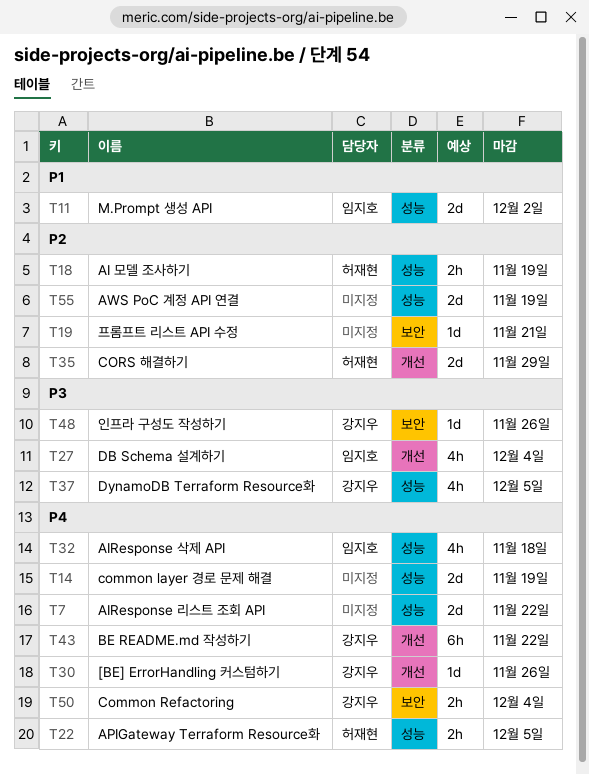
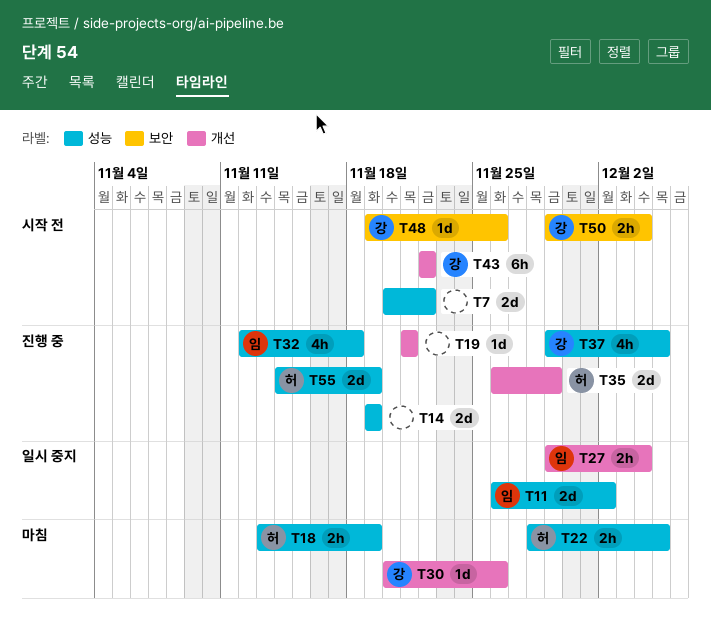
T19, label: 보안 -> 개선
T27, estimate: 4h -> 2h
T55, owner: none -> 허재현

